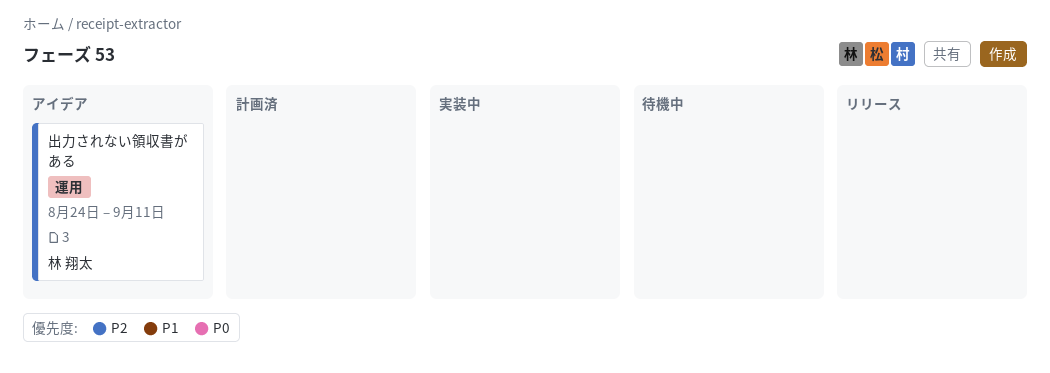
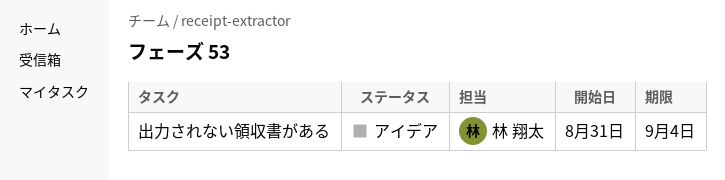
出力されない領収書がある, start: Aug 24 -> Aug 31
出力されない領収書がある, due: Sep 11 -> Sep 4

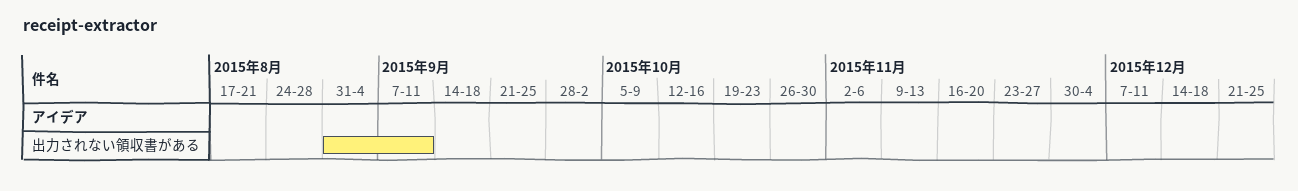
出力されない領収書がある, due: Sep 4 -> Sep 11

